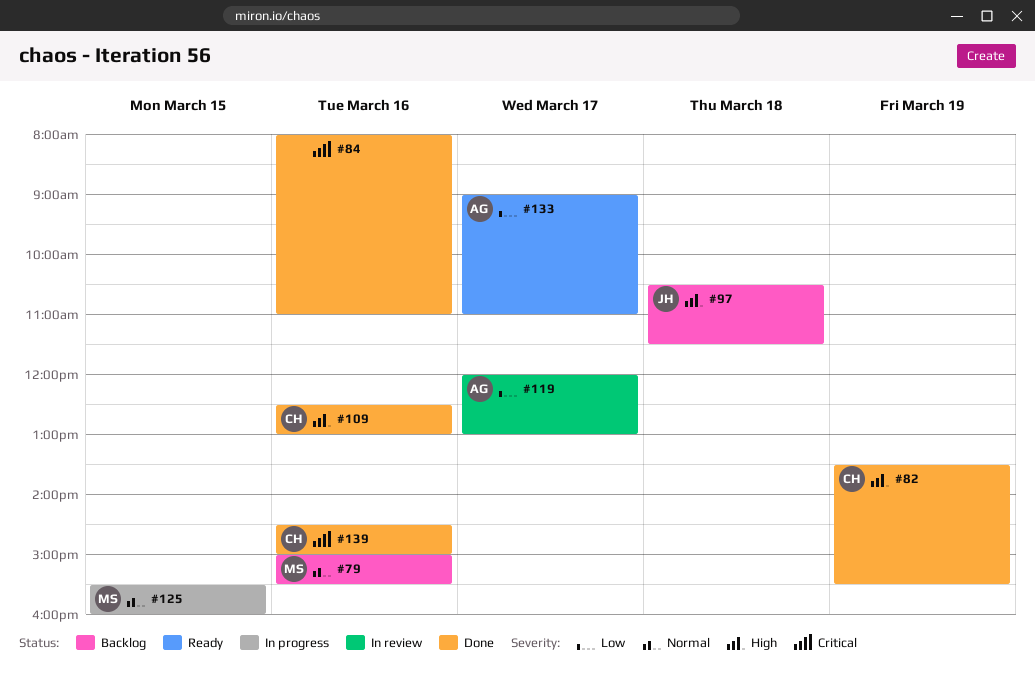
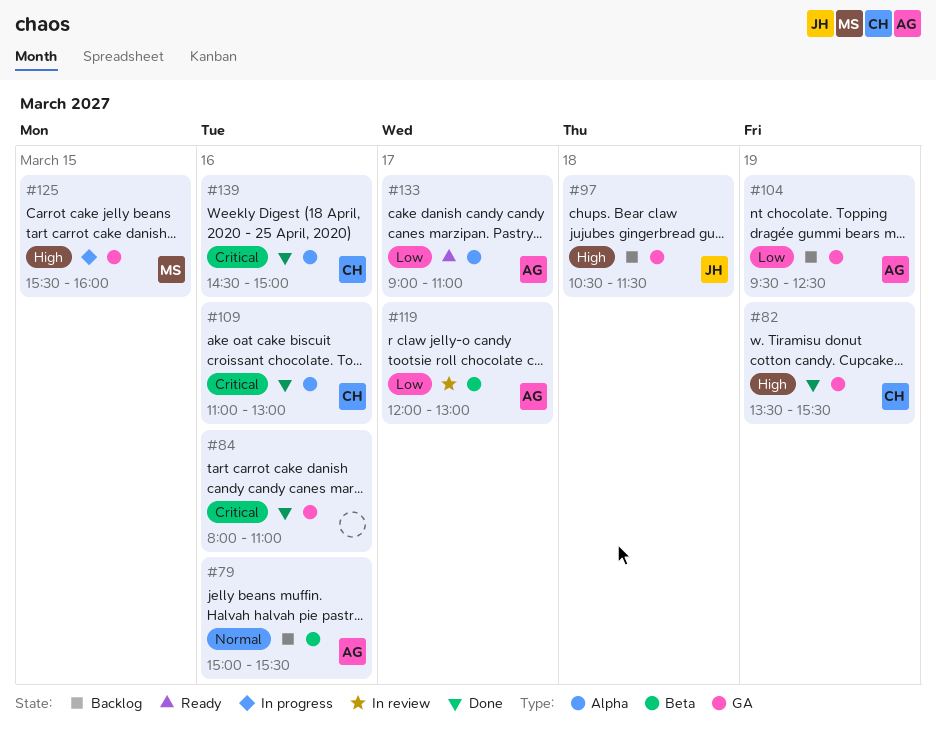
#79, owner: MS -> AG
#104: none -> present
#109, priority: High -> Critical
#109, begins: 12:30 -> 11:00
#125, priority: Normal -> High

